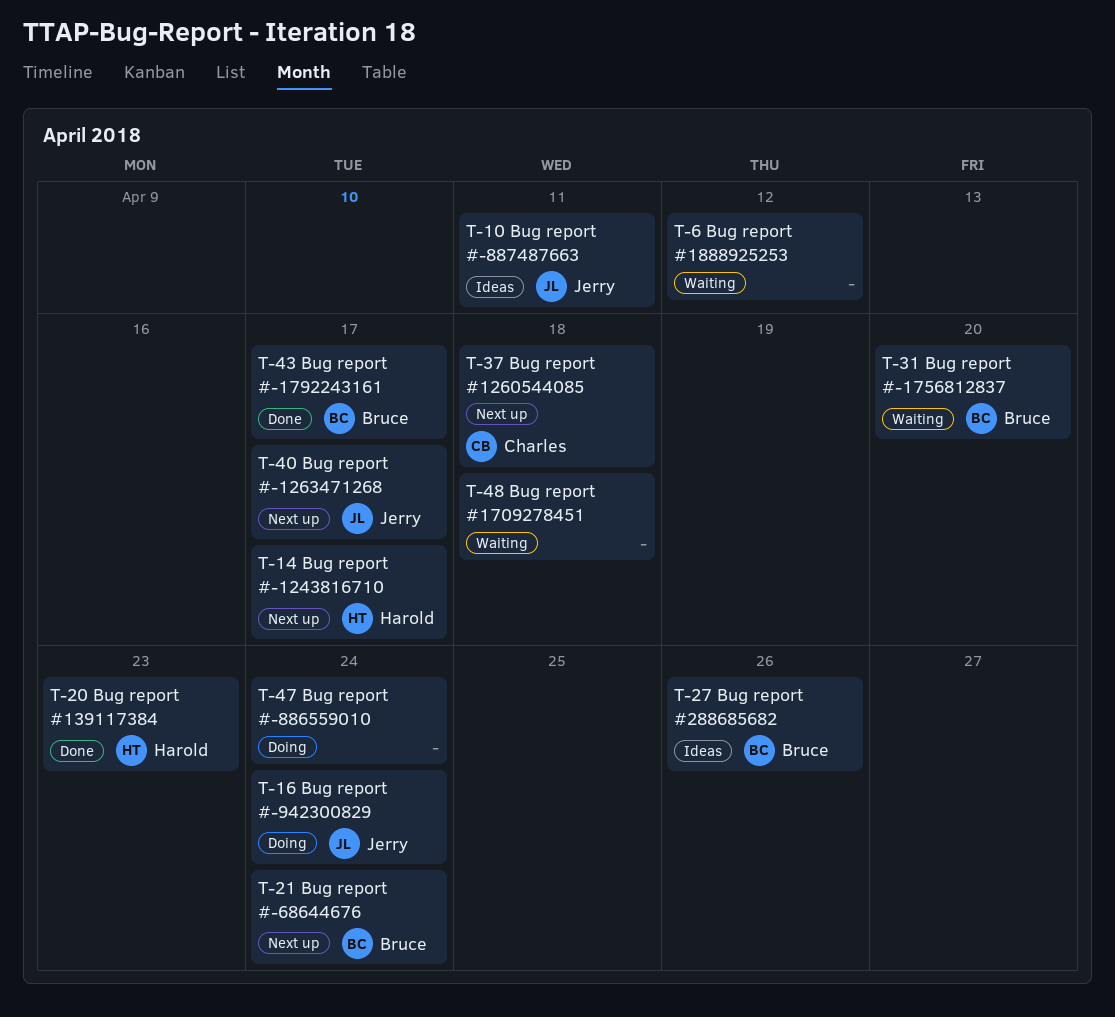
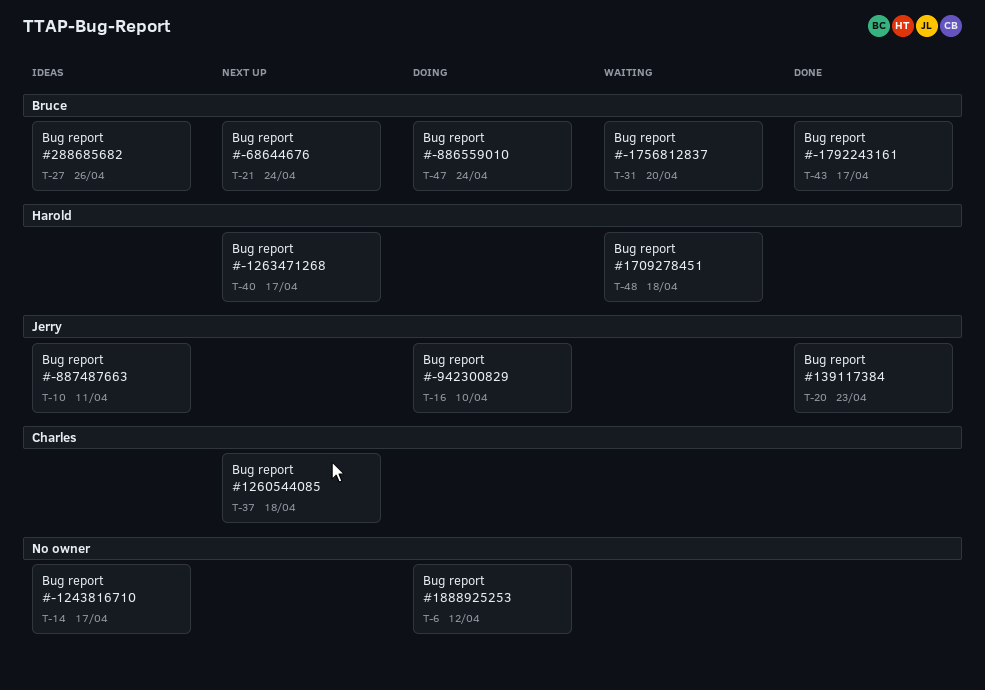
T-6, status: Waiting -> Doing
T-14, status: Next up -> Ideas
T-14, owner: Harold -> none
T-16, due: Apr 24 -> Apr 10
T-20, owner: Harold -> Jerry
T-40, owner: Jerry -> Harold
T-47, owner: none -> Bruce
T-48, owner: none -> Harold

